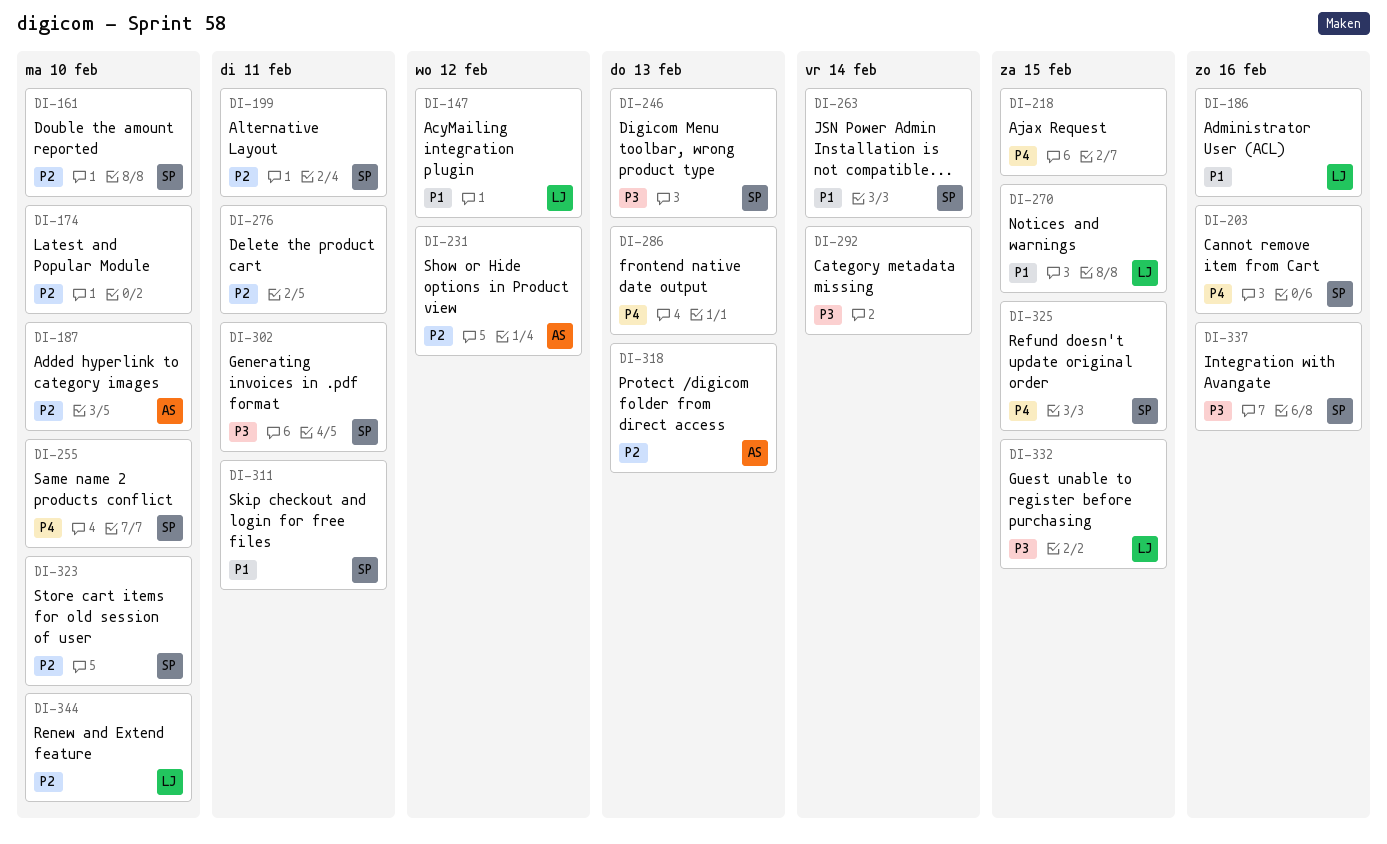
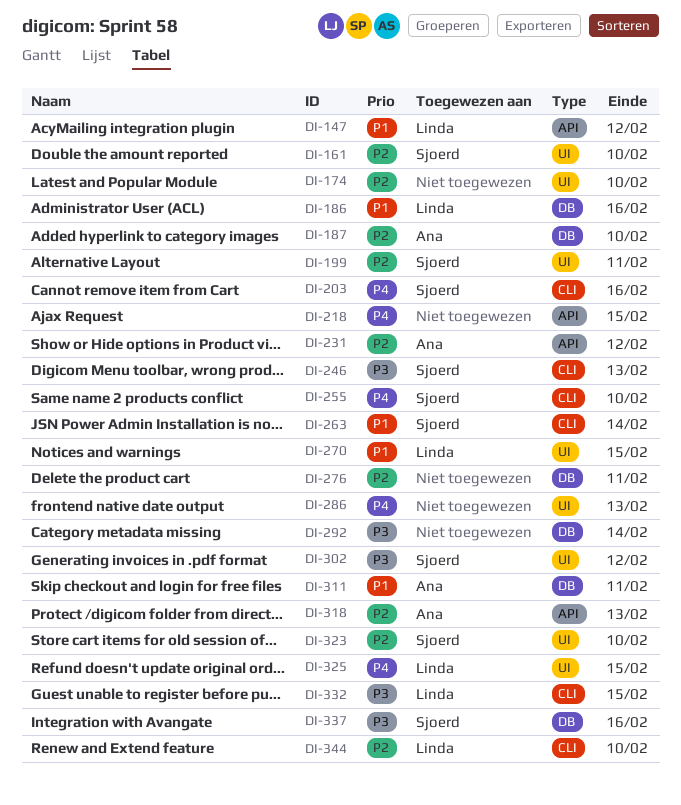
DI-302, due: Feb 11 -> Feb 12
DI-311, owner: Sjoerd -> Ana
DI-325, owner: Sjoerd -> Linda

